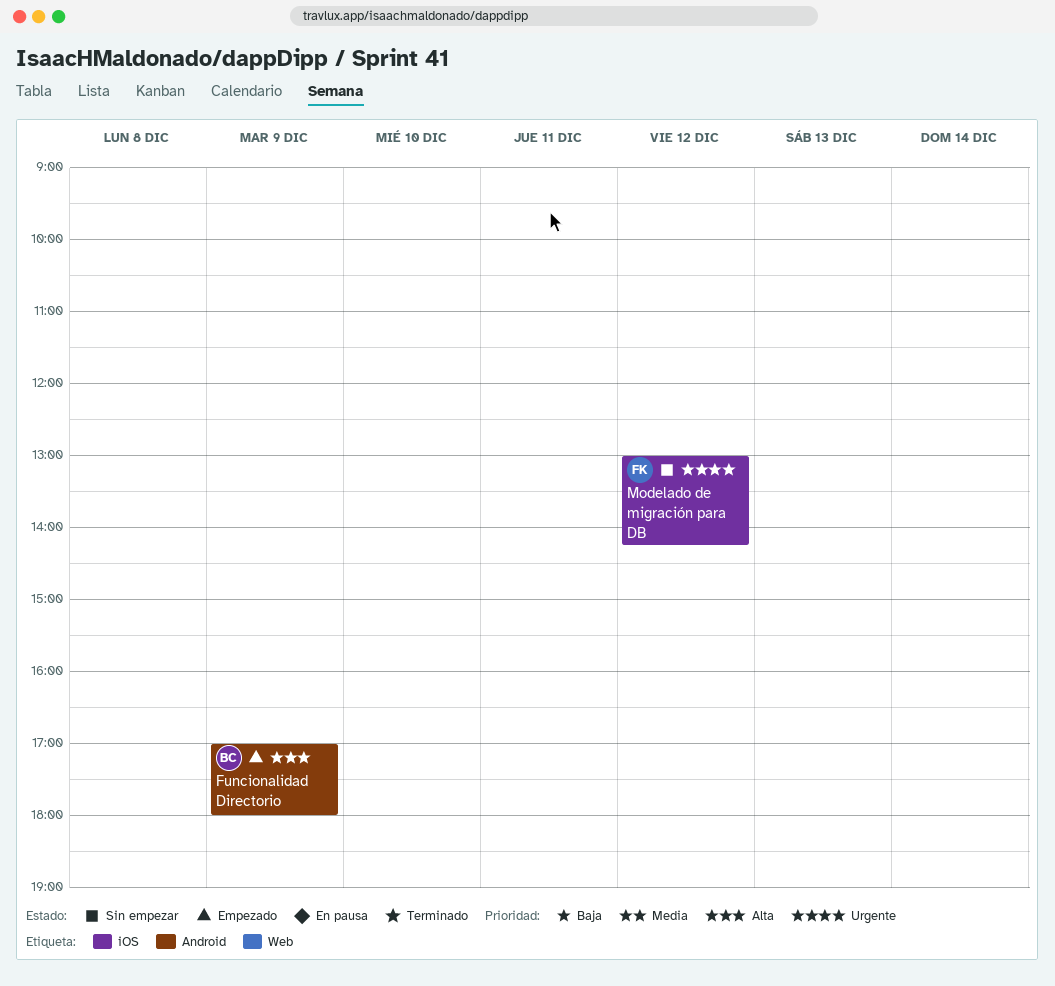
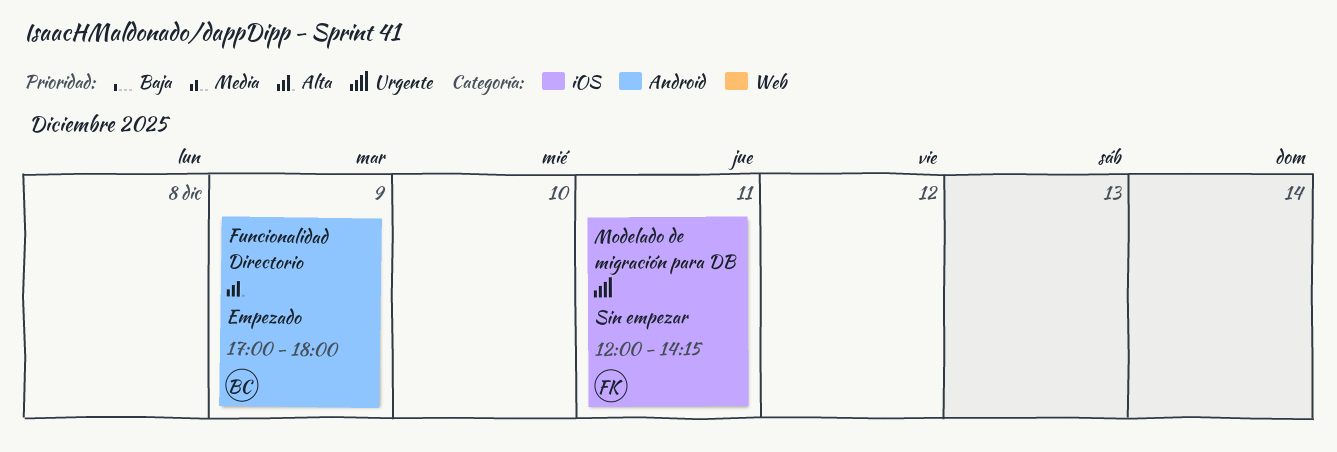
Modelado de migración para DB, day: Dec 12 -> Dec 11
Modelado de migración para DB, begins: 13:00 -> 12:00

